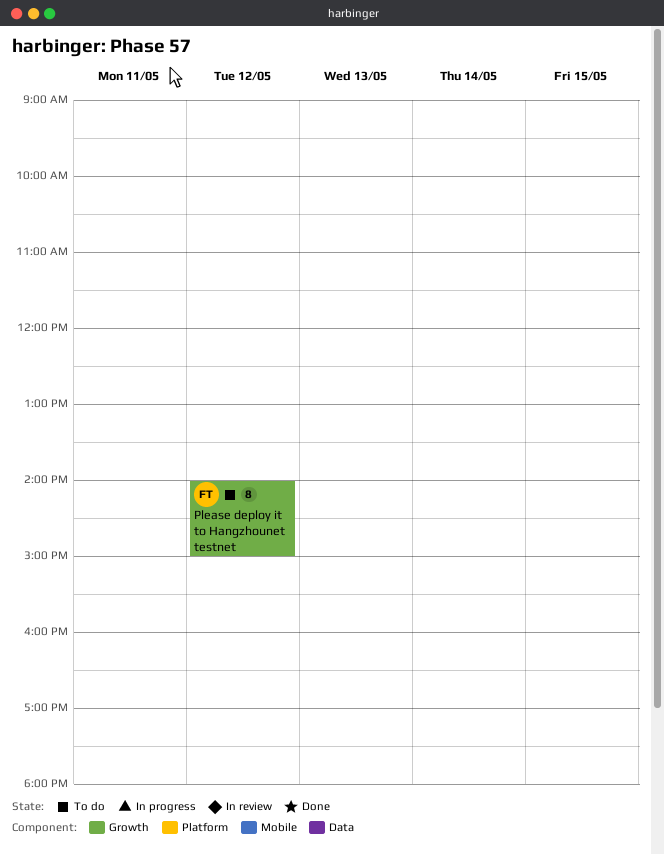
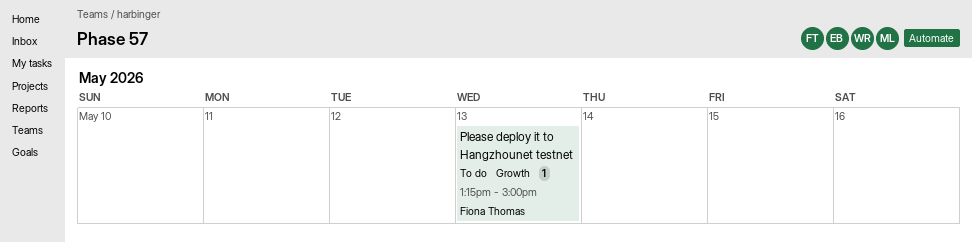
Please deploy it to Hangzhounet testnet, estimate: 8 -> 1
Please deploy it to Hangzhounet testnet, day: May 12 -> May 13
Please deploy it to Hangzhounet testnet, begins: 14:00 -> 13:15

